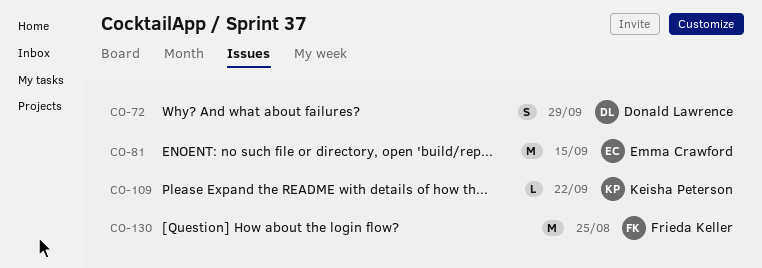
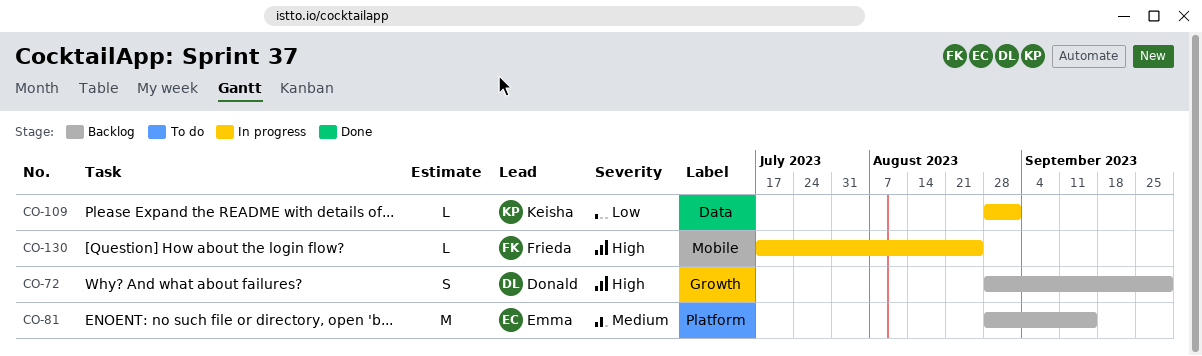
CO-109, due: Sep 22 -> Sep 1
CO-130, estimate: M -> L

